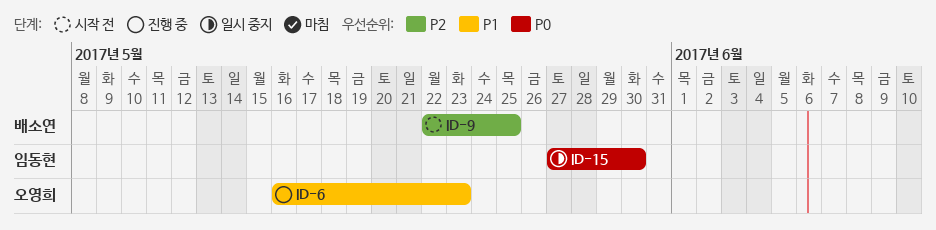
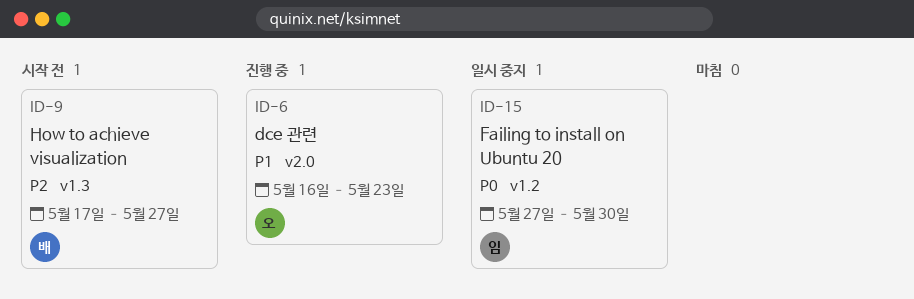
ID-9, start: May 22 -> May 17
ID-9, due: May 25 -> May 27

